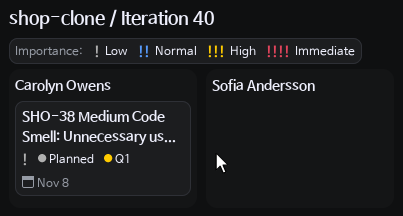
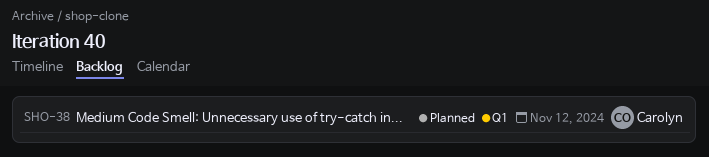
SHO-38, due: Nov 8 -> Nov 12

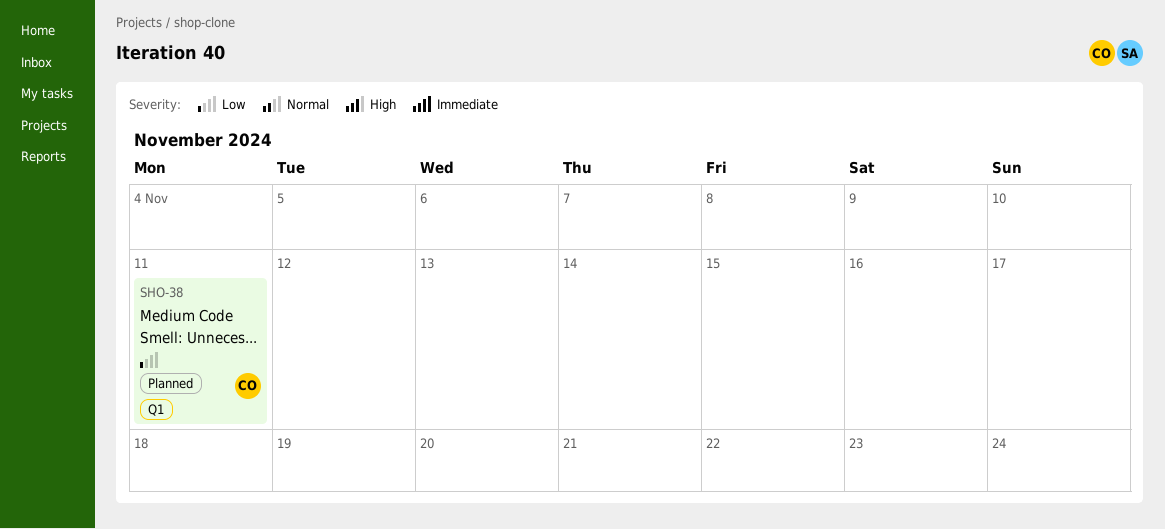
SHO-38, due: Nov 12 -> Nov 11

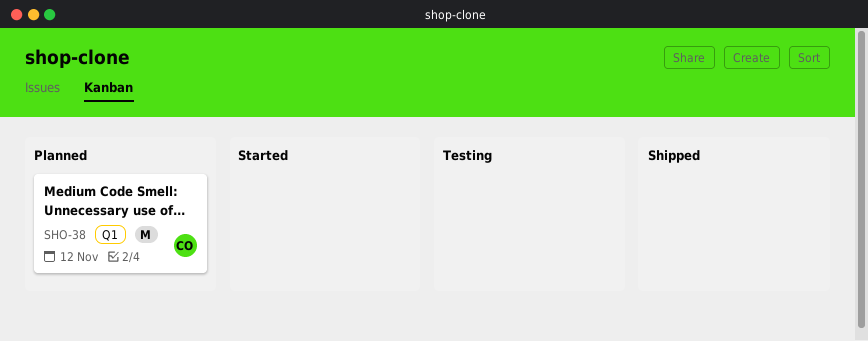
SHO-38, due: Nov 11 -> Nov 12

